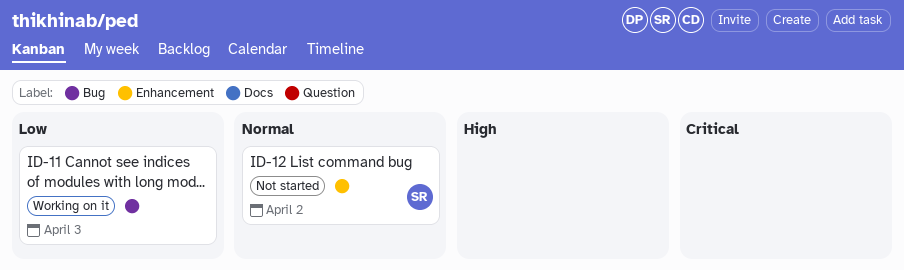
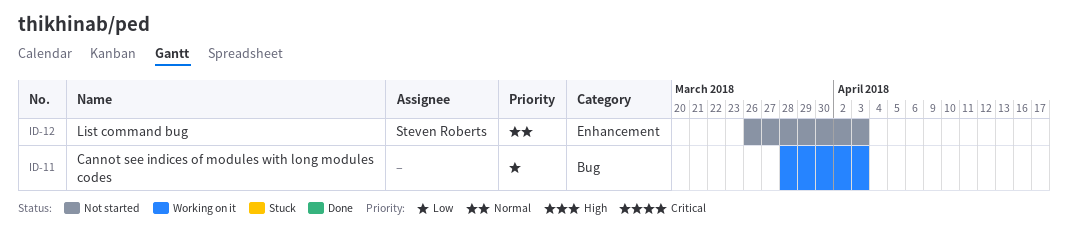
ID-12, due: Apr 2 -> Apr 3

